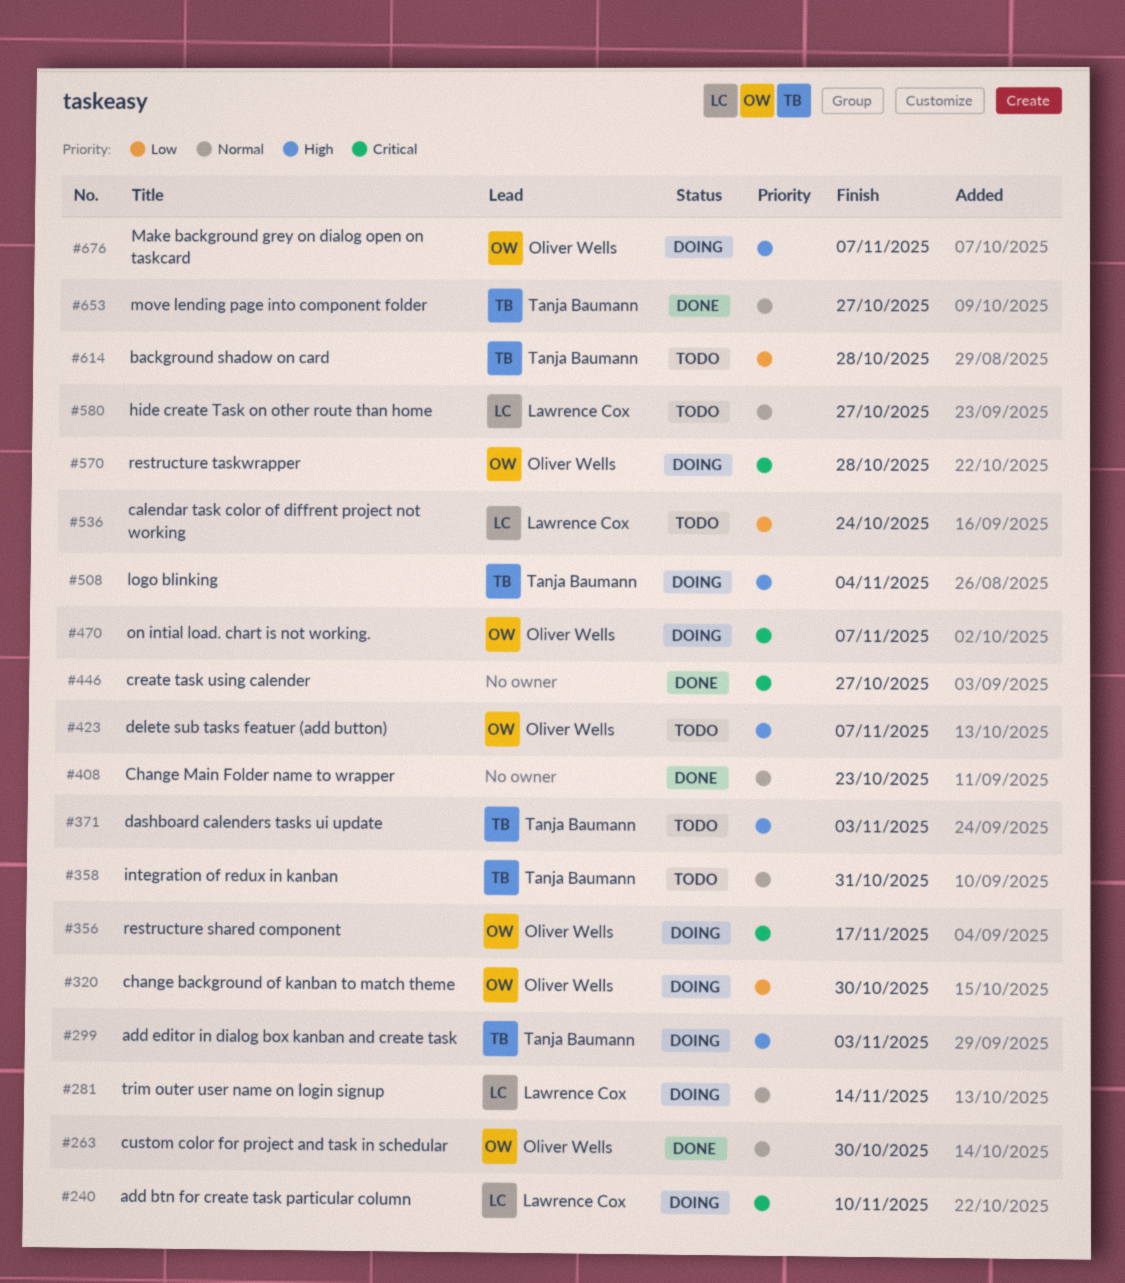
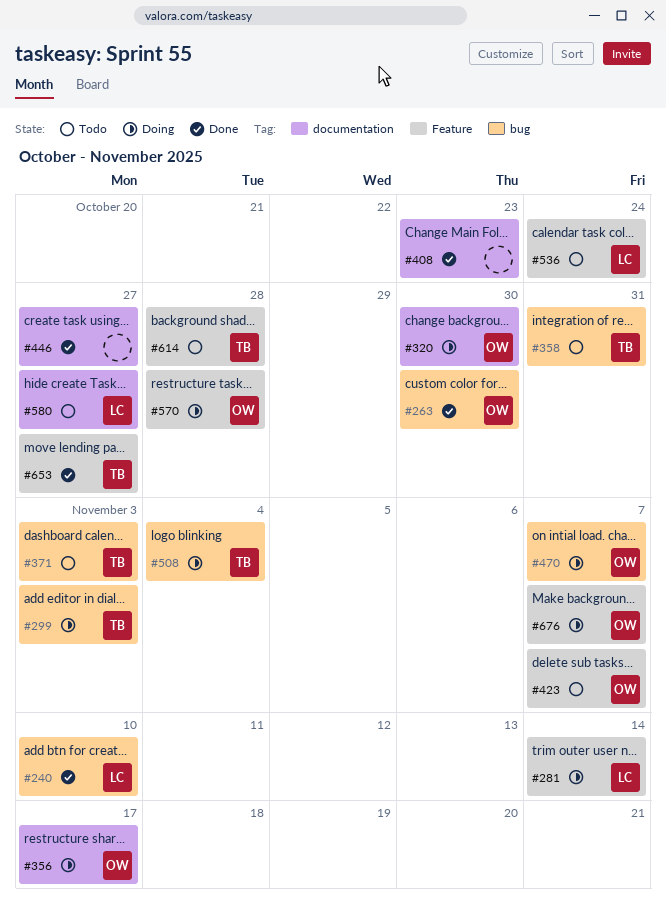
#240, status: Doing -> Done

